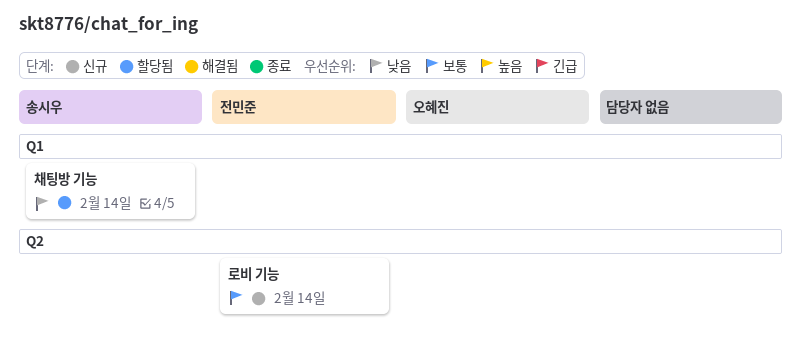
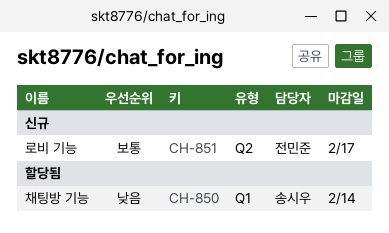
로비 기능, due: Feb 14 -> Feb 17

